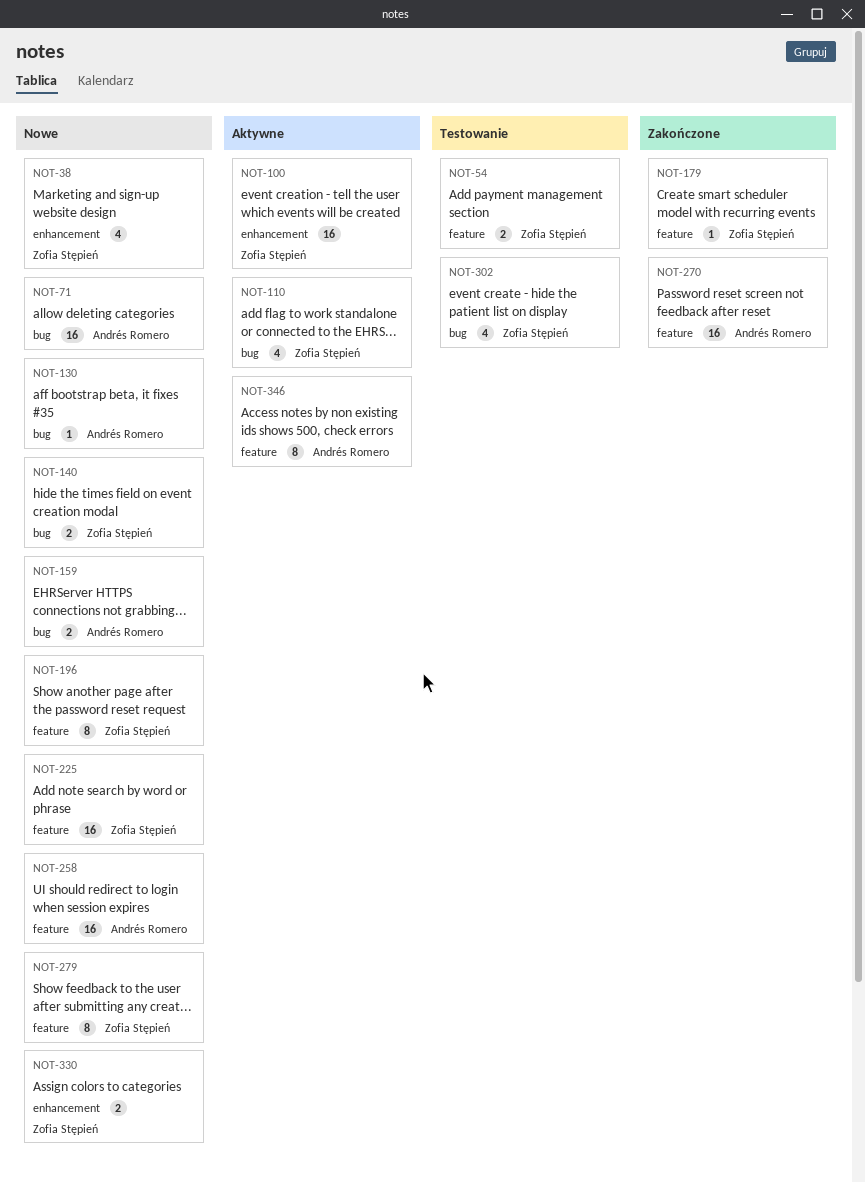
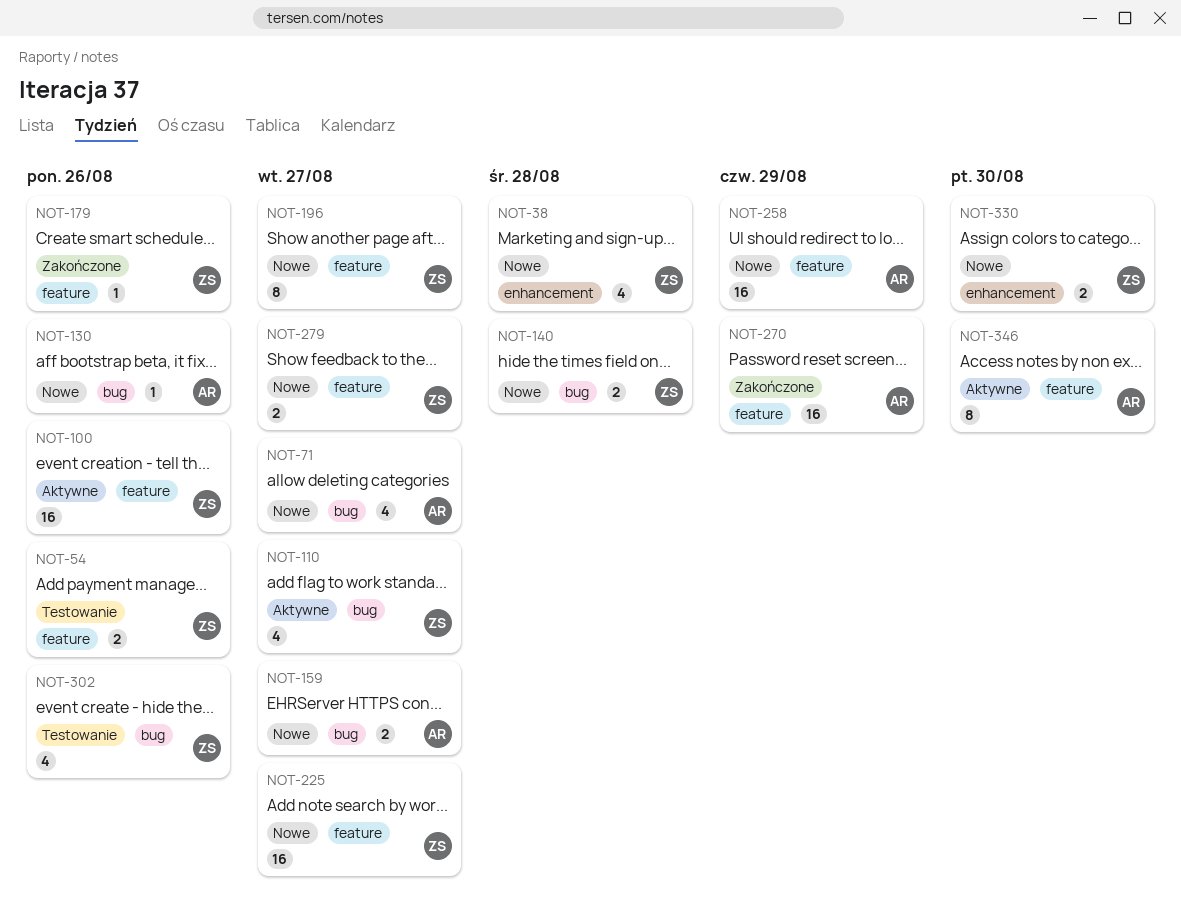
NOT-71, estimate: 16 -> 4
NOT-100, label: enhancement -> feature
NOT-279, estimate: 8 -> 2

